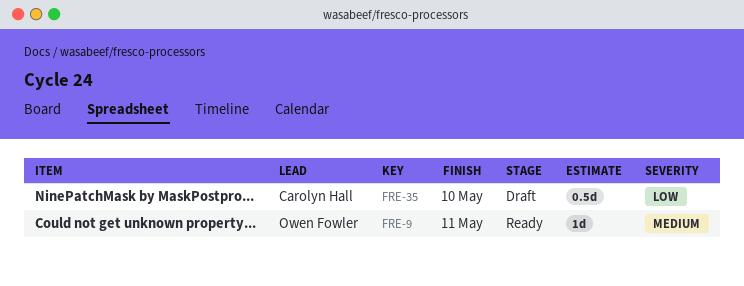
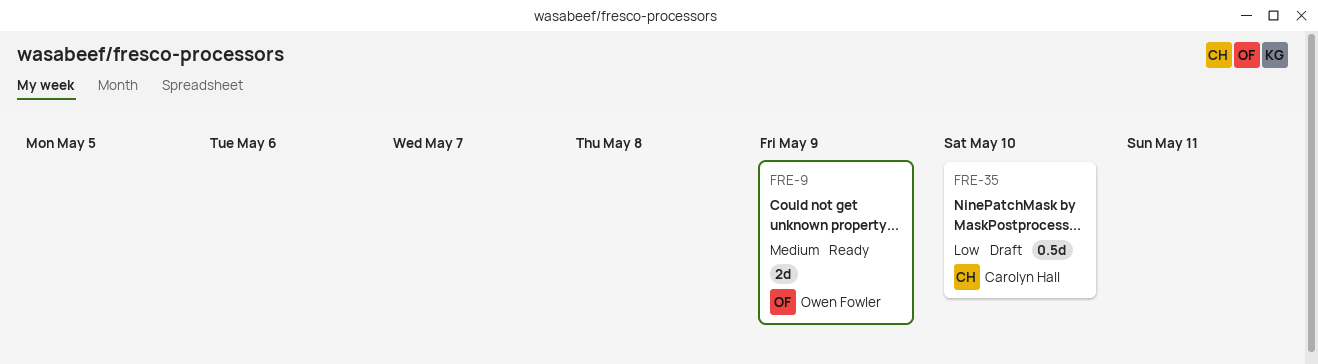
FRE-9, estimate: 1d -> 2d
FRE-9, due: May 11 -> May 9

